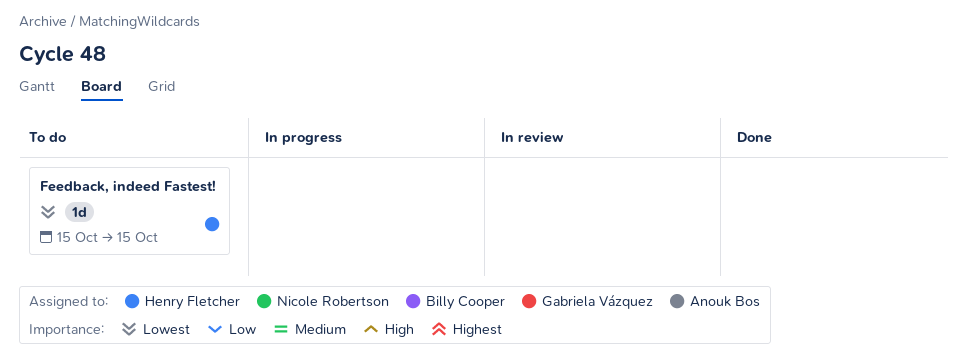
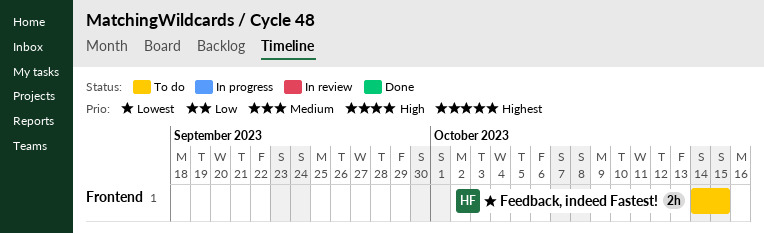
Feedback, indeed Fastest!, estimate: 1d -> 2h
Feedback, indeed Fastest!, start: Oct 15 -> Oct 14

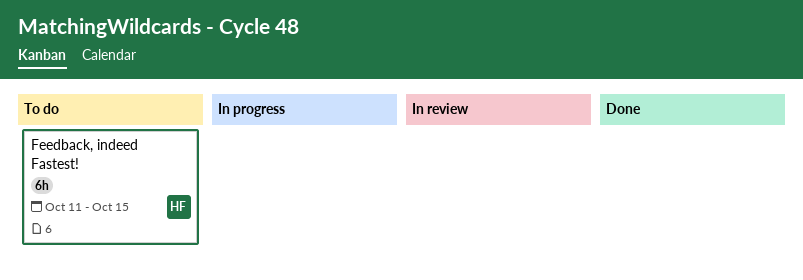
Feedback, indeed Fastest!, estimate: 2h -> 6h
Feedback, indeed Fastest!, start: Oct 14 -> Oct 11

